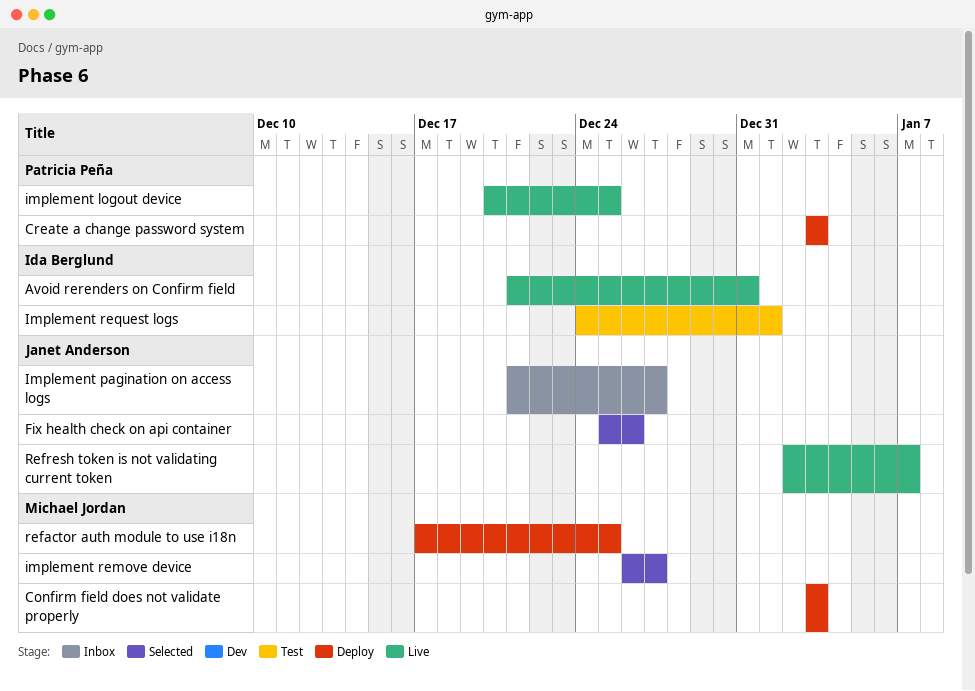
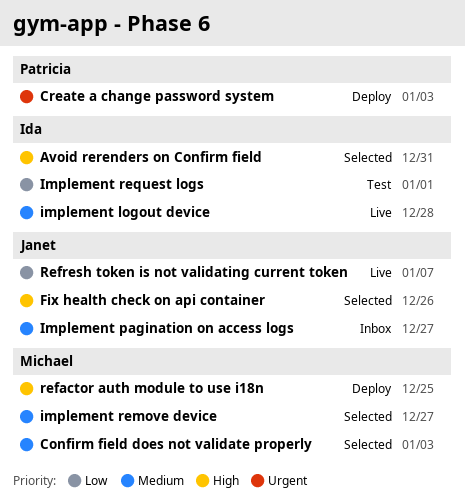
Avoid rerenders on Confirm field, status: Live -> Selected
Confirm field does not validate properly, status: Deploy -> Selected
implement logout device, owner: Patricia Peña -> Ida Berglund
implement logout device, due: Dec 25 -> Dec 28

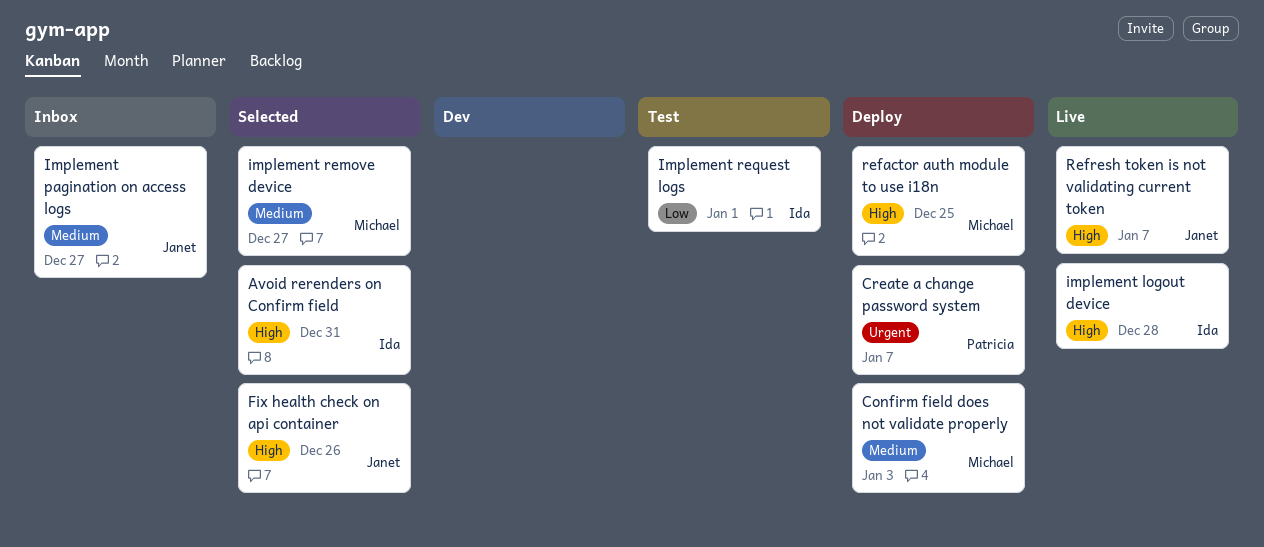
Confirm field does not validate properly, status: Selected -> Deploy
Create a change password system, due: Jan 3 -> Jan 7
implement logout device, priority: Medium -> High
Refresh token is not validating current token, priority: Low -> High

